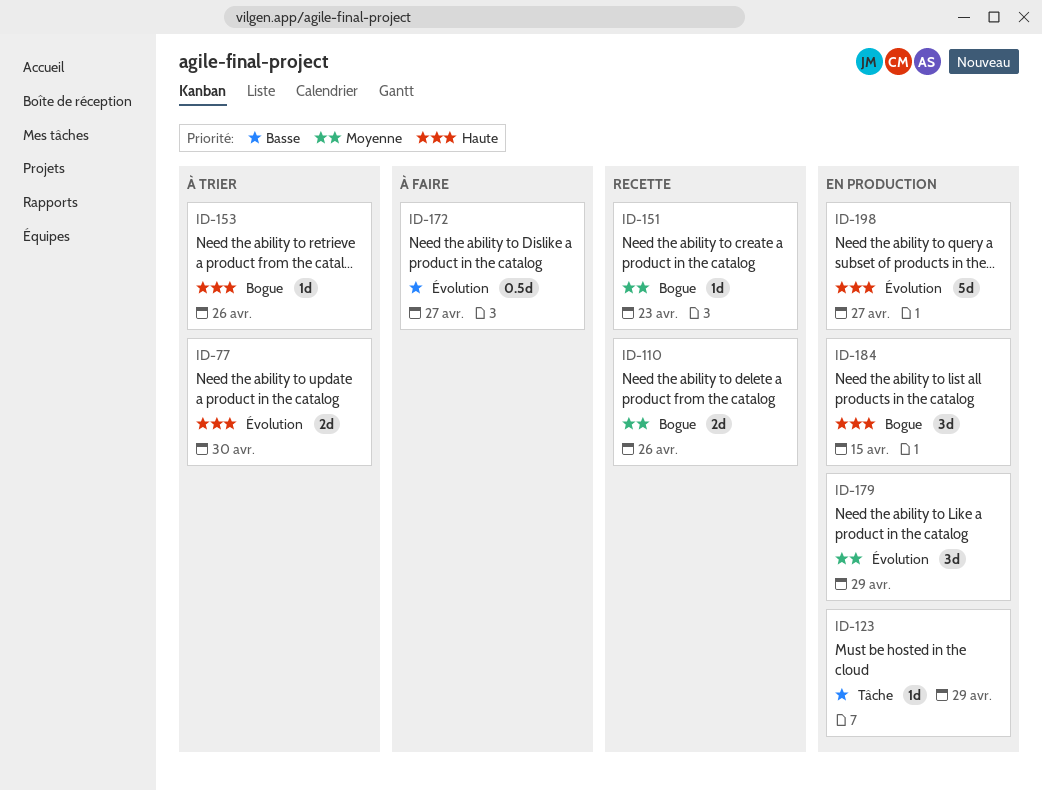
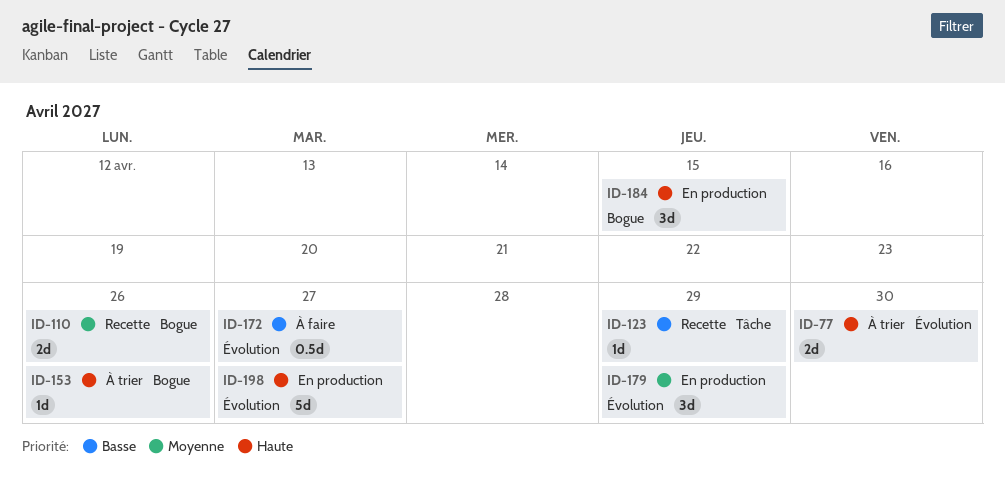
ID-123, status: En production -> Recette
ID-151: present -> none

